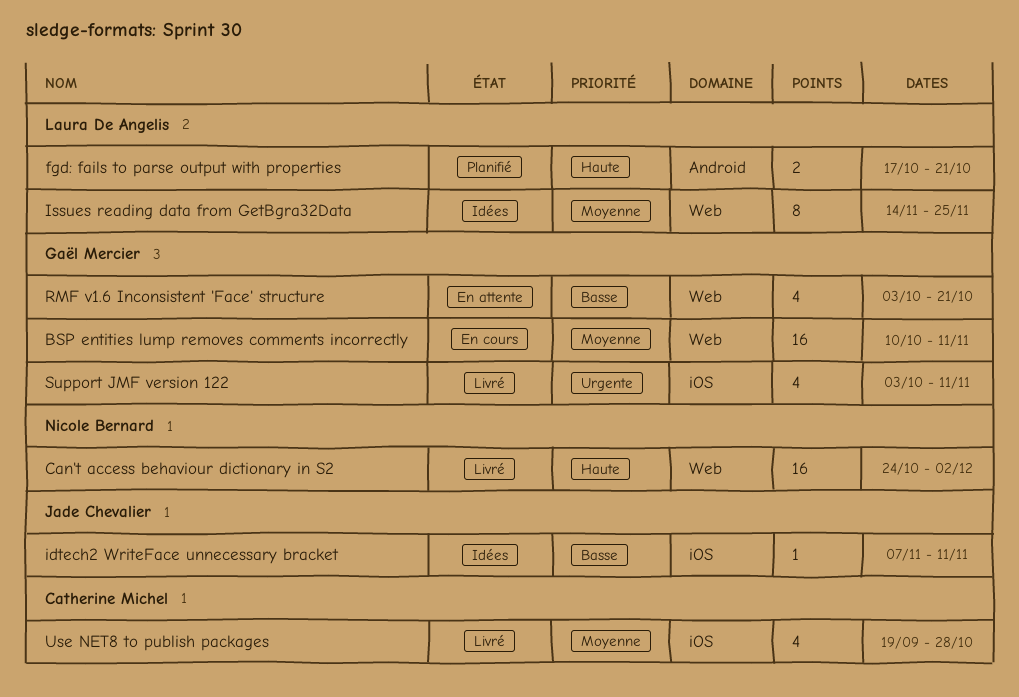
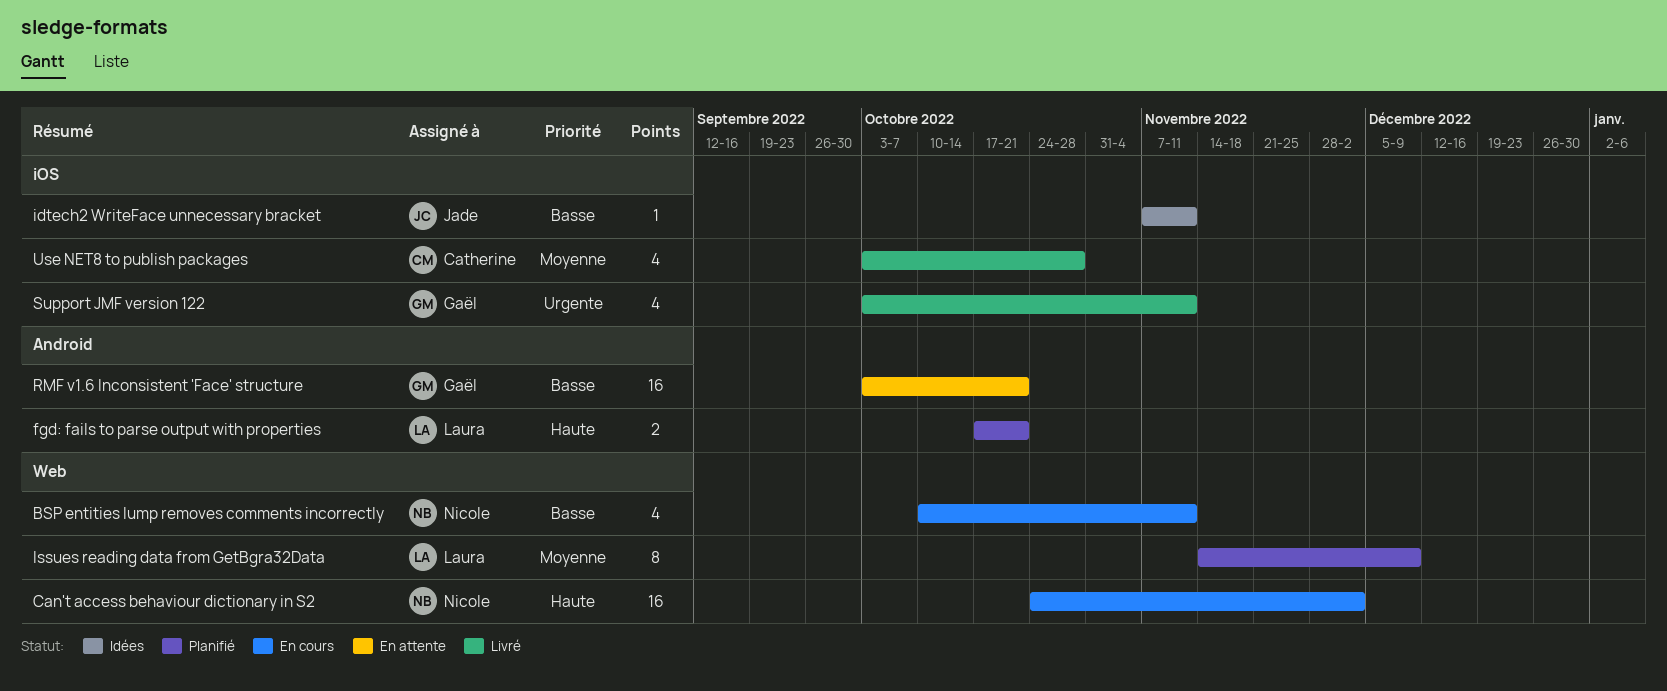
BSP entities lump removes comments incorrectly, owner: Gaël Mercier -> Nicole Bernard
BSP entities lump removes comments incorrectly, priority: Moyenne -> Basse
BSP entities lump removes comments incorrectly, estimate: 16 -> 4
Can't access behaviour dictionary in S2, status: Livré -> En cours
Issues reading data from GetBgra32Data, status: Idées -> Planifié
Issues reading data from GetBgra32Data, due: Nov 25 -> Dec 9
RMF v1.6 Inconsistent 'Face' structure, label: Web -> Android
RMF v1.6 Inconsistent 'Face' structure, estimate: 4 -> 16
Use NET8 to publish packages, start: Sep 19 -> Oct 3

